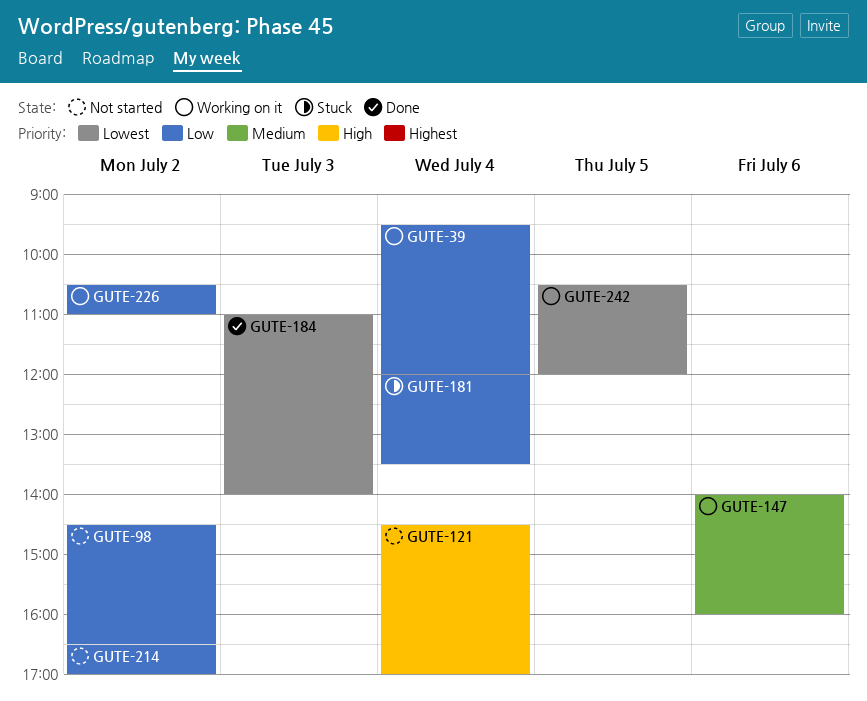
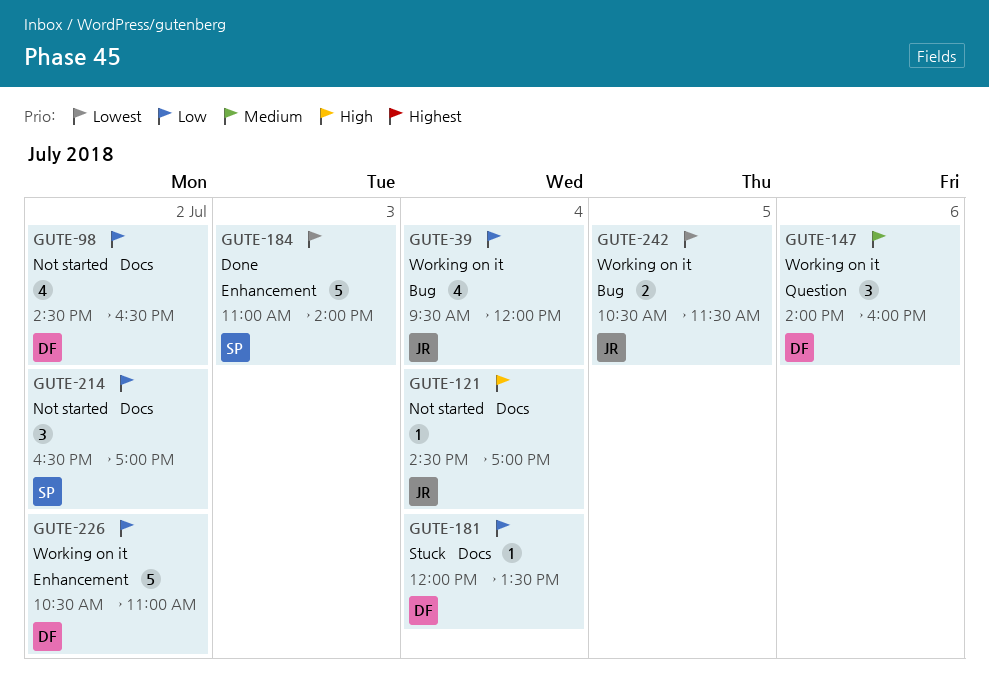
GUTE-242, ends: 12:00 -> 11:30

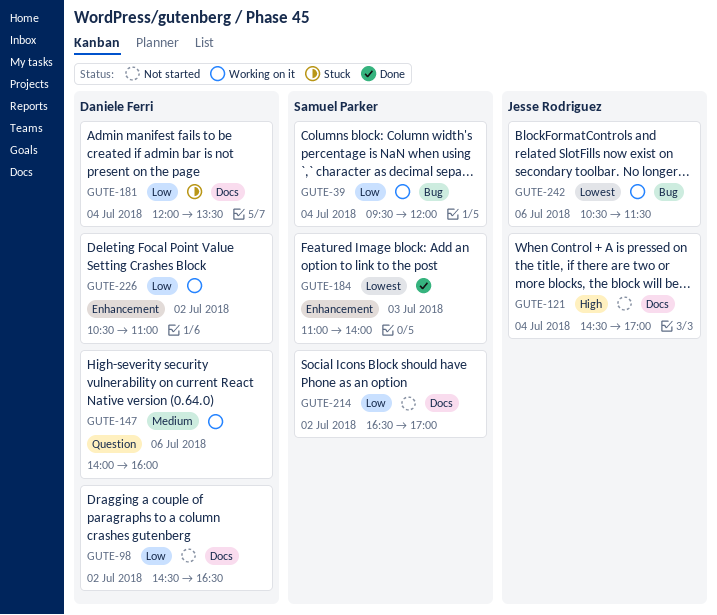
GUTE-39, owner: Jesse Rodriguez -> Samuel Parker
GUTE-242, day: Jul 5 -> Jul 6

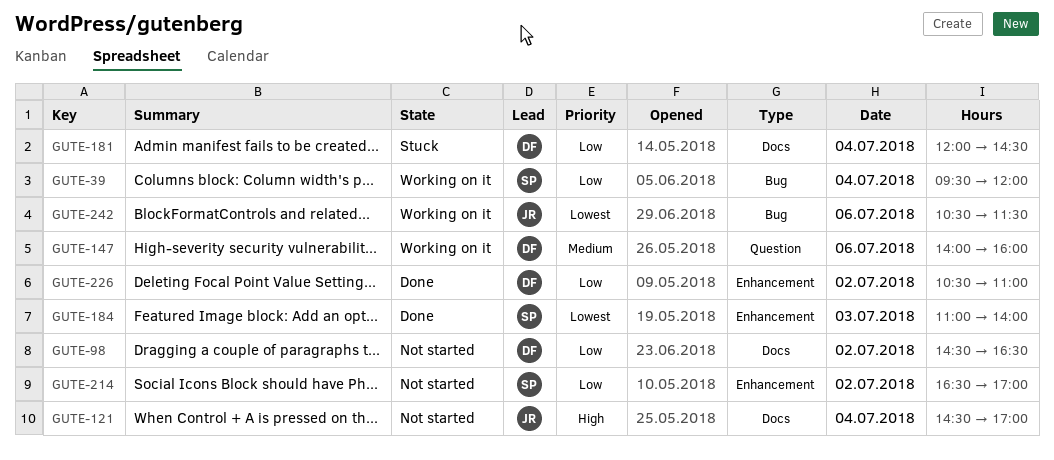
GUTE-181, ends: 13:30 -> 14:30
GUTE-214, label: Docs -> Enhancement
GUTE-226, status: Working on it -> Done

